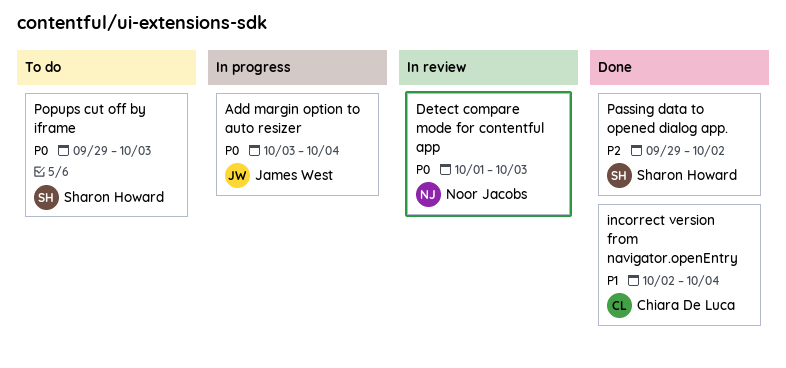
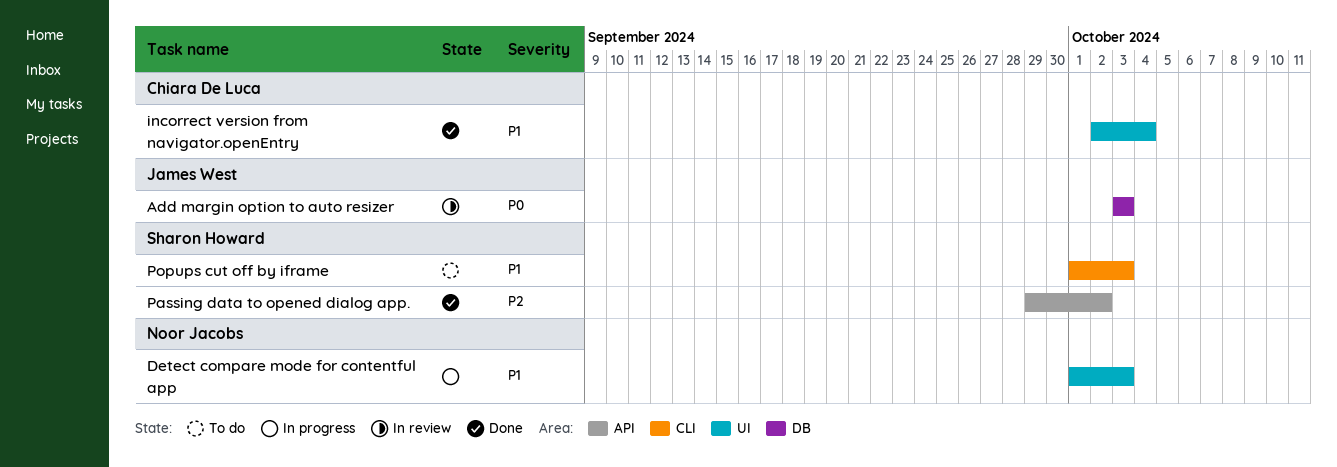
Add margin option to auto resizer, status: In progress -> In review
Add margin option to auto resizer, due: Oct 4 -> Oct 3
Detect compare mode for contentful app, status: In review -> In progress
Detect compare mode for contentful app, priority: P0 -> P1
Popups cut off by iframe, priority: P0 -> P1
Popups cut off by iframe, start: Sep 29 -> Oct 1

